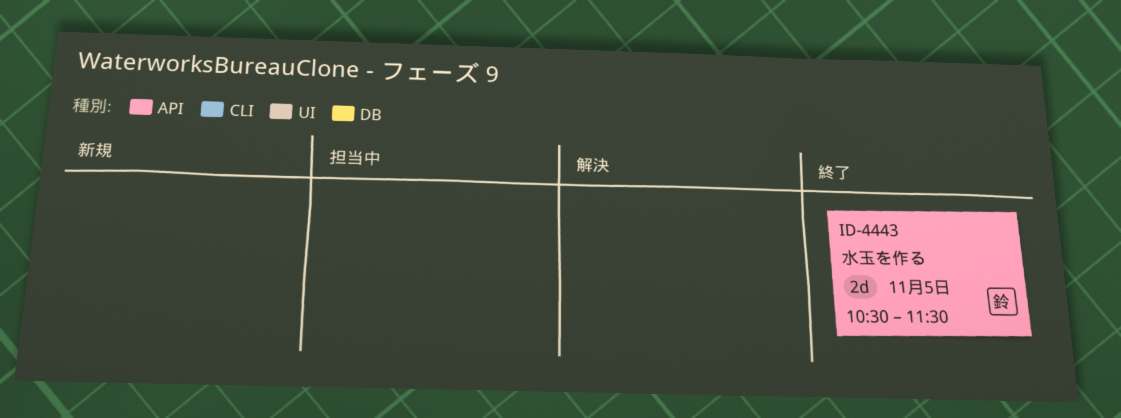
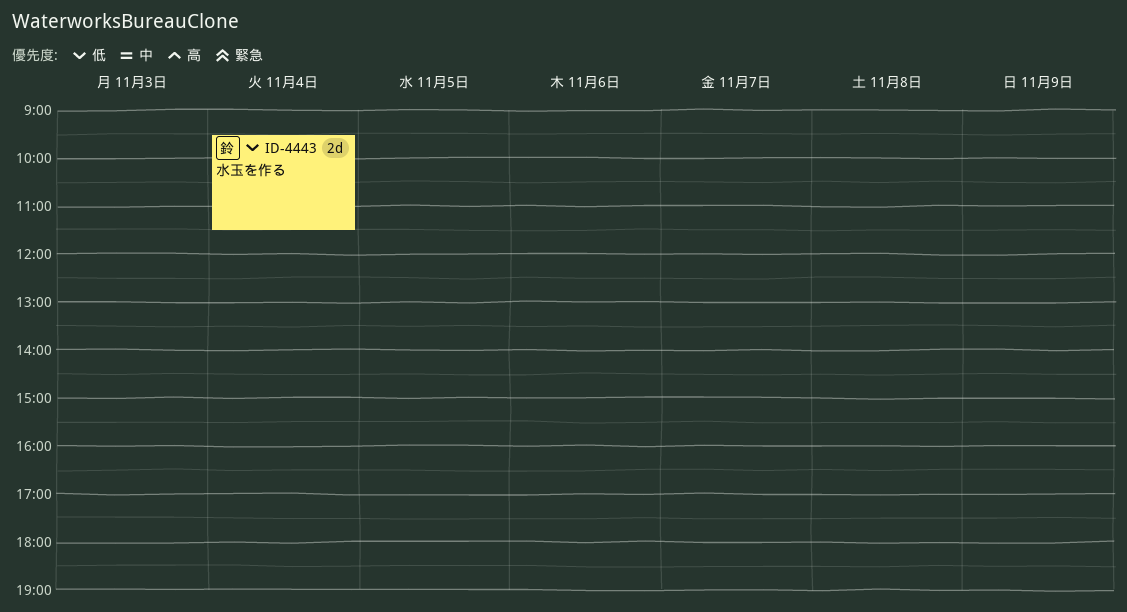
ID-4443, day: Nov 5 -> Nov 4
ID-4443, begins: 10:30 -> 09:30

